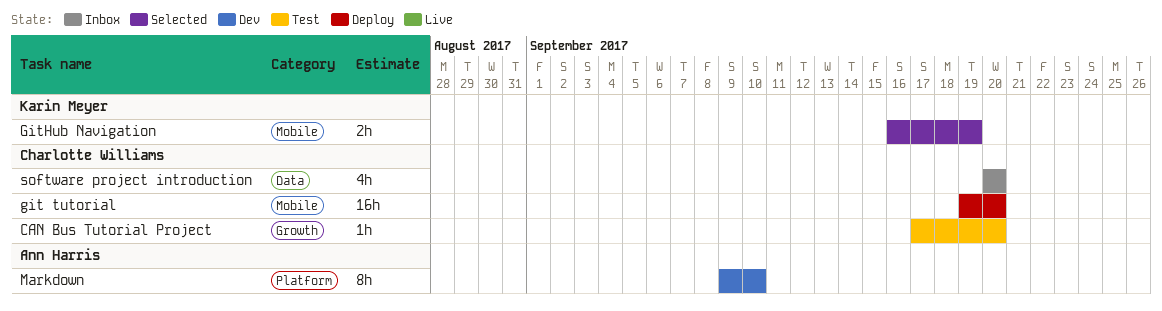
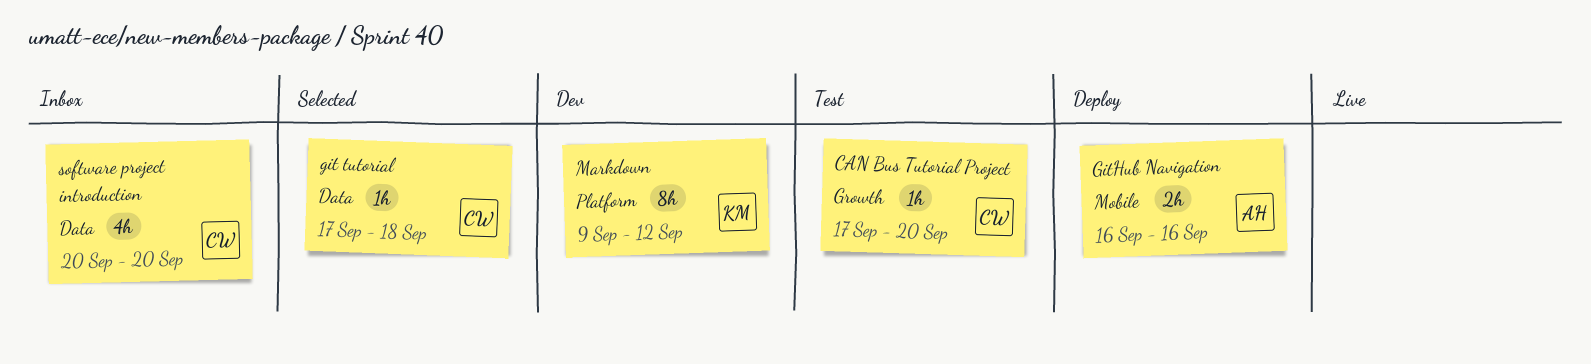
git tutorial, status: Deploy -> Selected
git tutorial, label: Mobile -> Data
git tutorial, estimate: 16h -> 1h
git tutorial, start: Sep 19 -> Sep 17
git tutorial, due: Sep 20 -> Sep 18
GitHub Navigation, status: Selected -> Deploy
GitHub Navigation, owner: Karin Meyer -> Ann Harris
GitHub Navigation, due: Sep 19 -> Sep 16
Markdown, owner: Ann Harris -> Karin Meyer
Markdown, due: Sep 10 -> Sep 12

